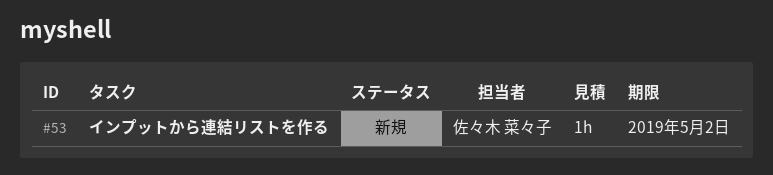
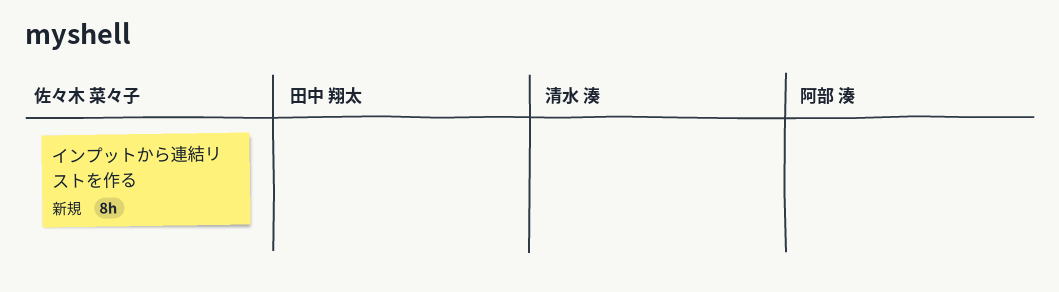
インプットから連結リストを作る, estimate: 1h -> 8h

